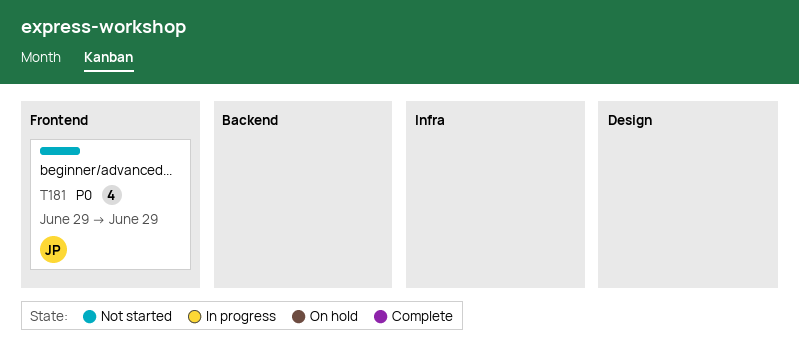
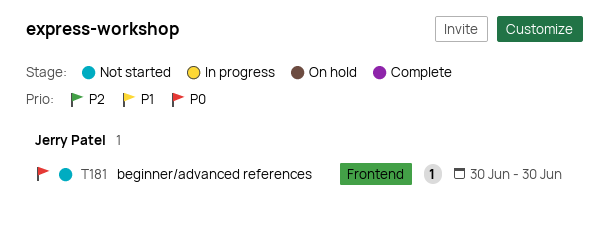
T181, estimate: 4 -> 1
T181, start: Jun 29 -> Jun 30
T181, due: Jun 29 -> Jun 30

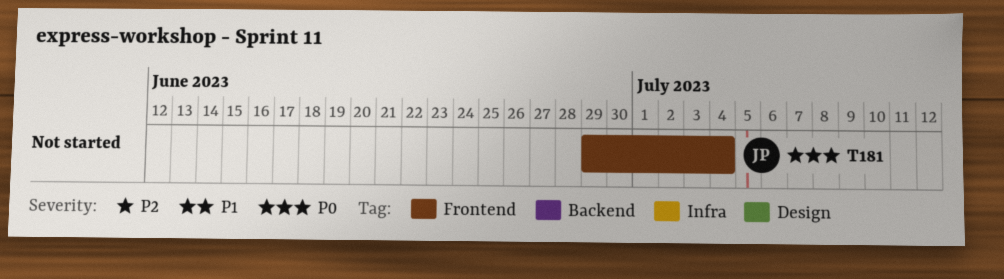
T181, start: Jun 30 -> Jun 29
T181, due: Jun 30 -> Jul 4

